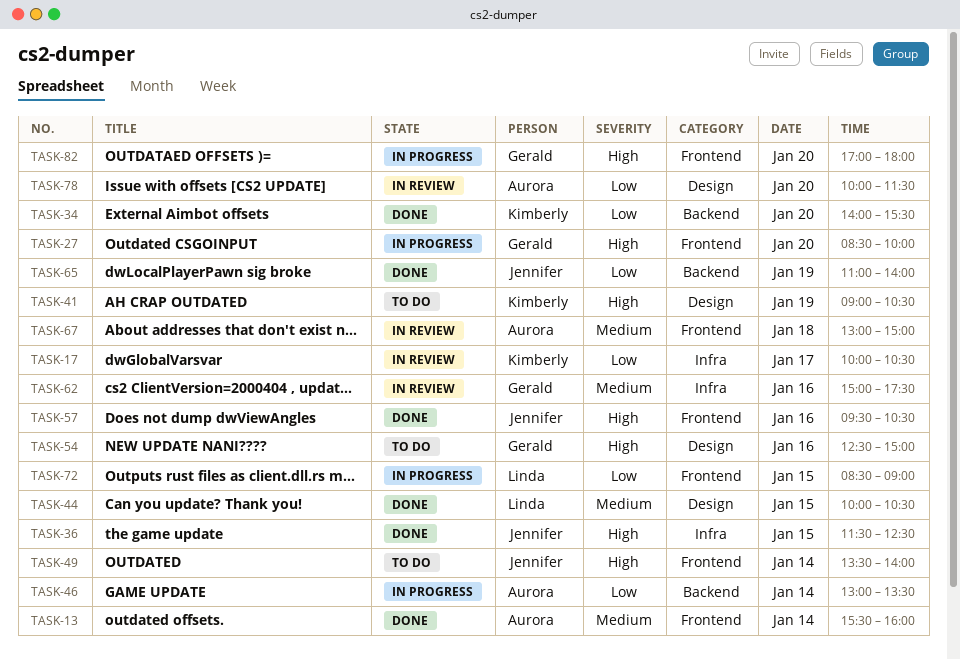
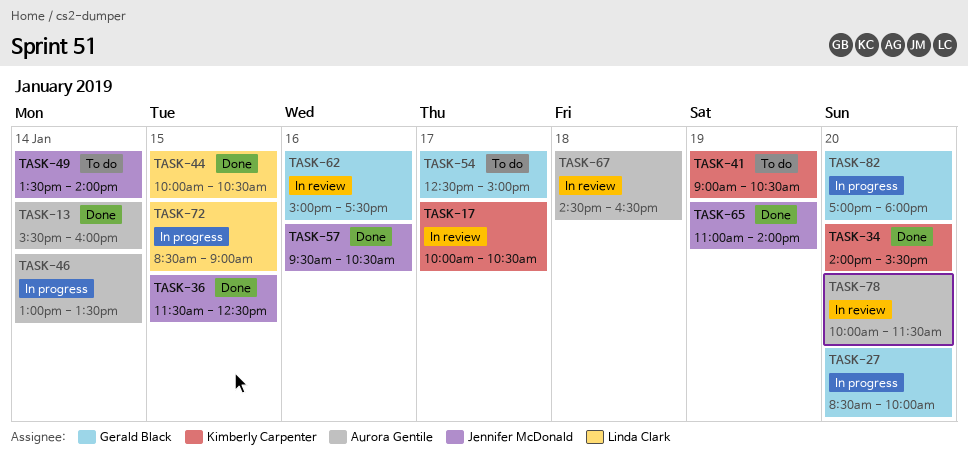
TASK-54, day: Jan 16 -> Jan 17
TASK-67, begins: 13:00 -> 14:30
TASK-67, ends: 15:00 -> 16:30

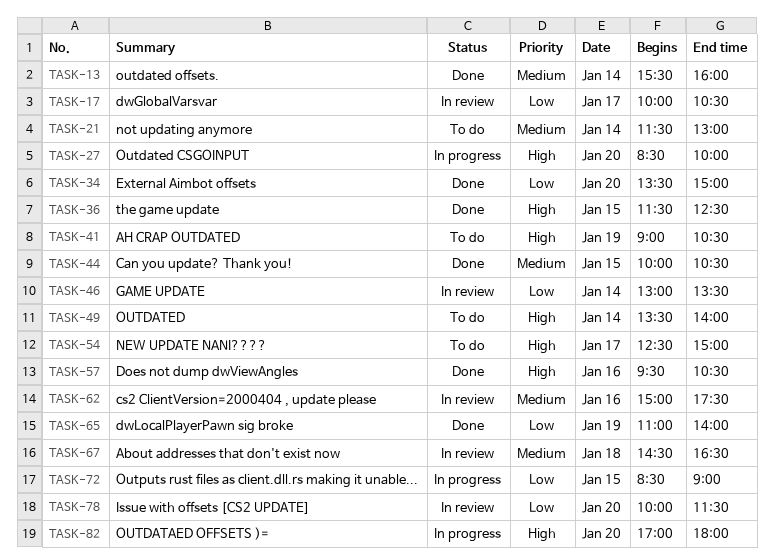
TASK-21: none -> present
TASK-34, begins: 14:00 -> 13:30
TASK-34, ends: 15:30 -> 15:00
TASK-46, status: In progress -> In review

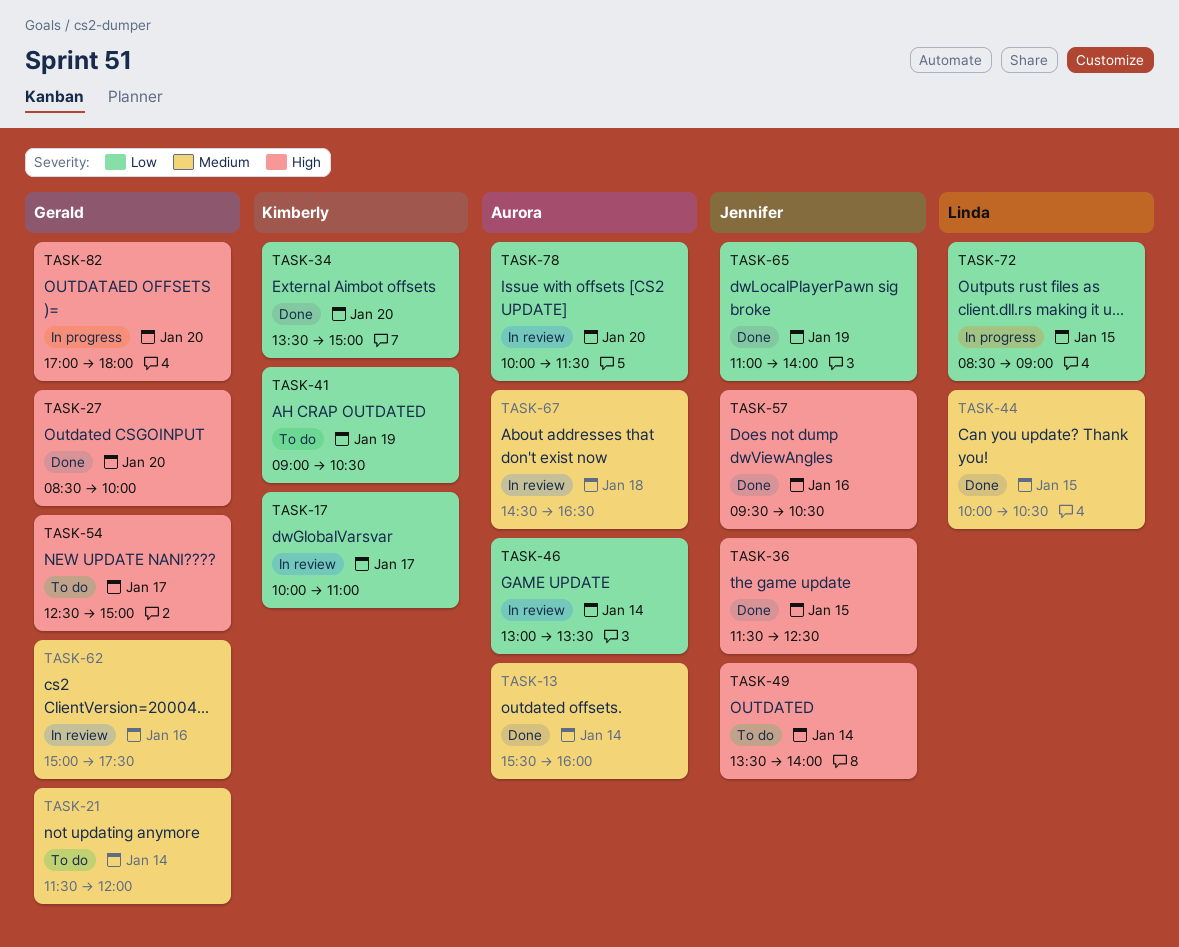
TASK-17, ends: 10:30 -> 11:00
TASK-21, ends: 13:00 -> 12:00
TASK-27, status: In progress -> Done
TASK-41, priority: High -> Low

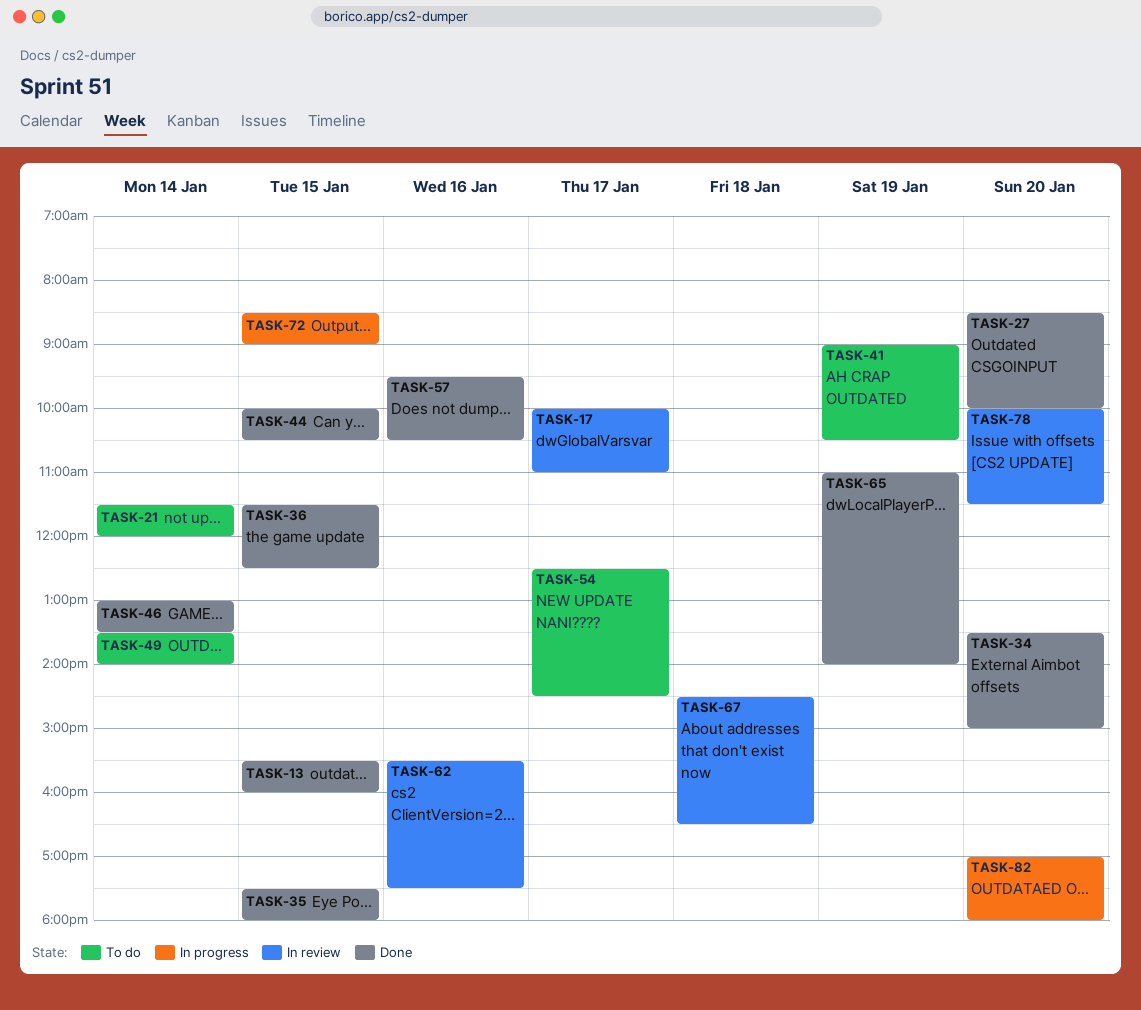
TASK-13, day: Jan 14 -> Jan 15
TASK-35: none -> present
TASK-46, status: In review -> Done
TASK-54, ends: 15:00 -> 14:30
TASK-62, begins: 15:00 -> 15:30

